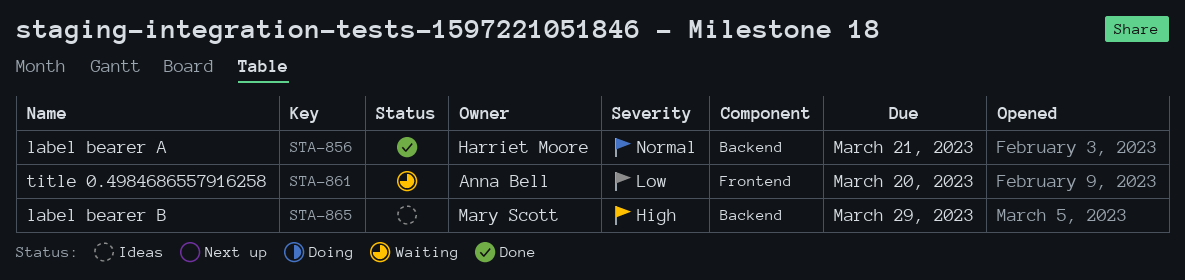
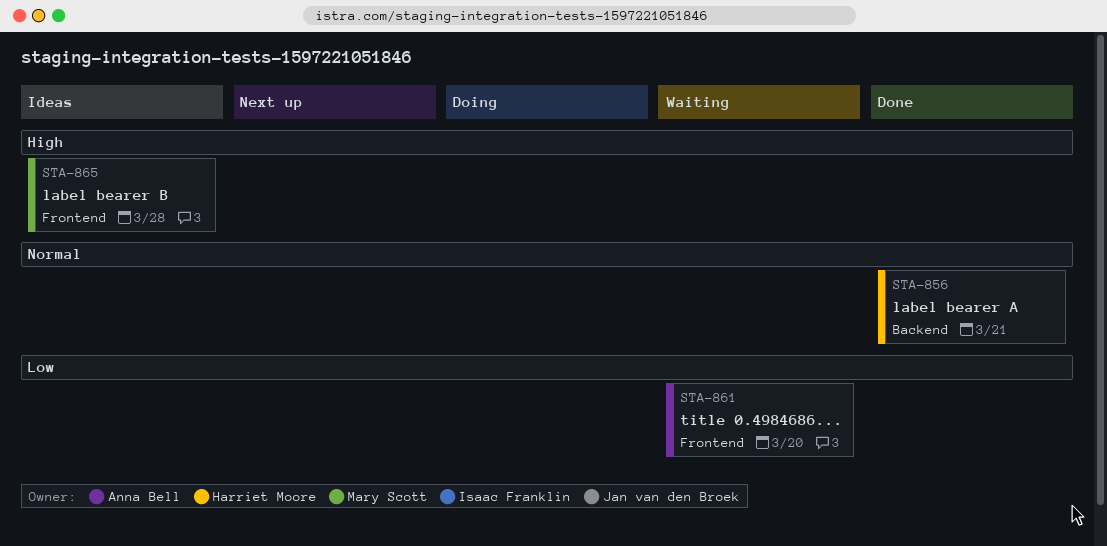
STA-865, label: Backend -> Frontend
STA-865, due: Mar 29 -> Mar 28

